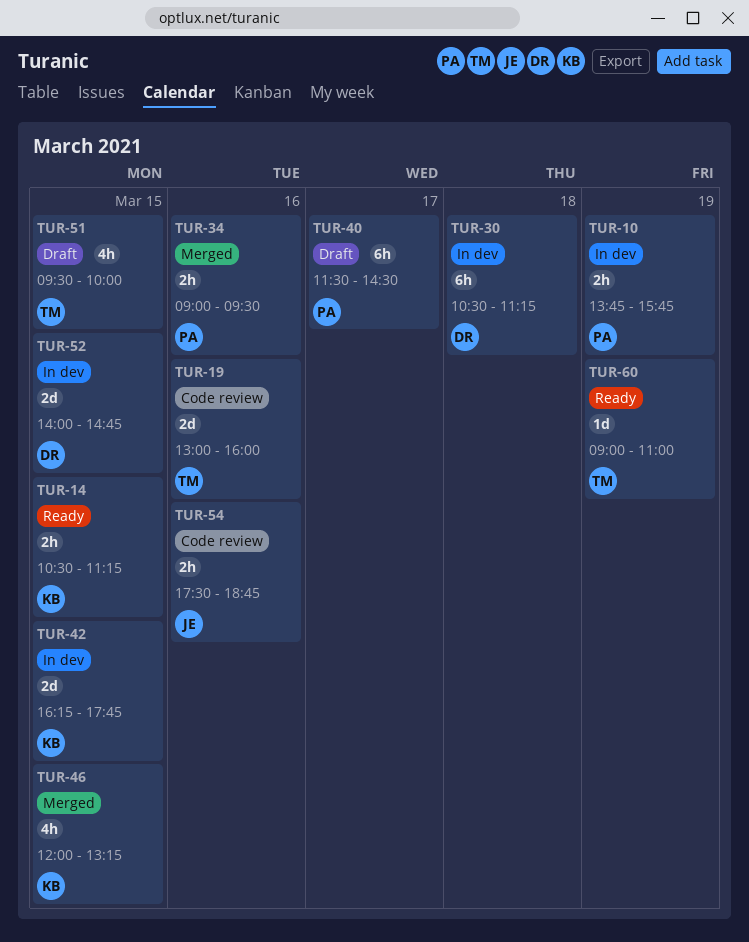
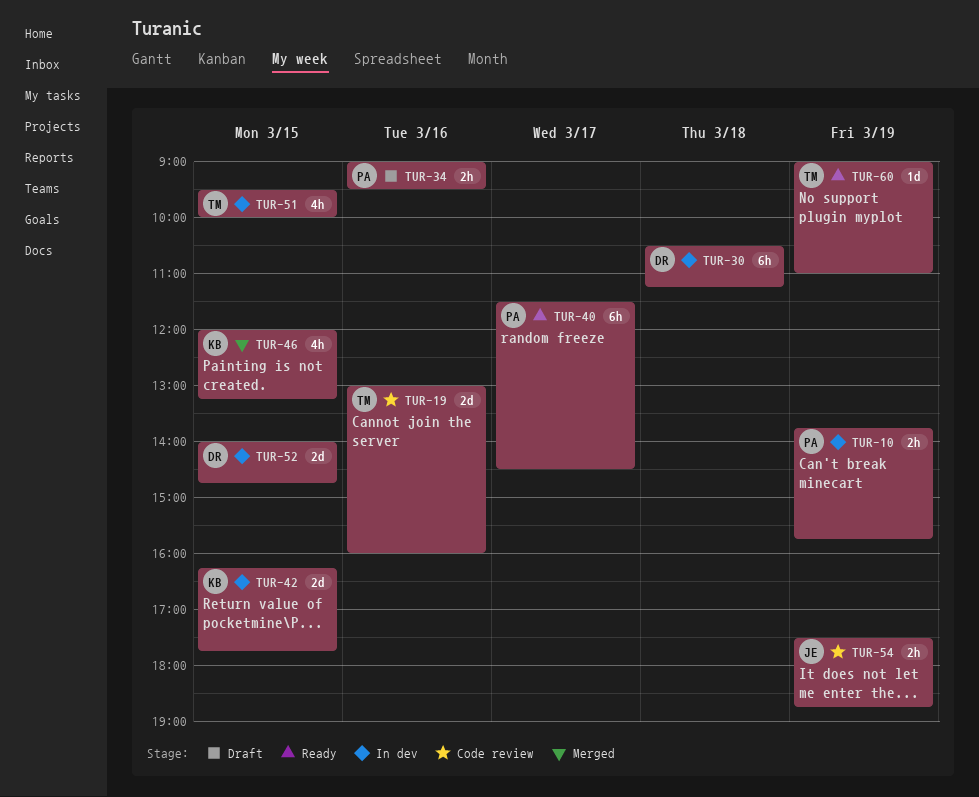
TUR-14: present -> none
TUR-34, status: Merged -> Draft
TUR-40, status: Draft -> Ready
TUR-51, status: Draft -> In dev
TUR-54, day: Mar 16 -> Mar 19

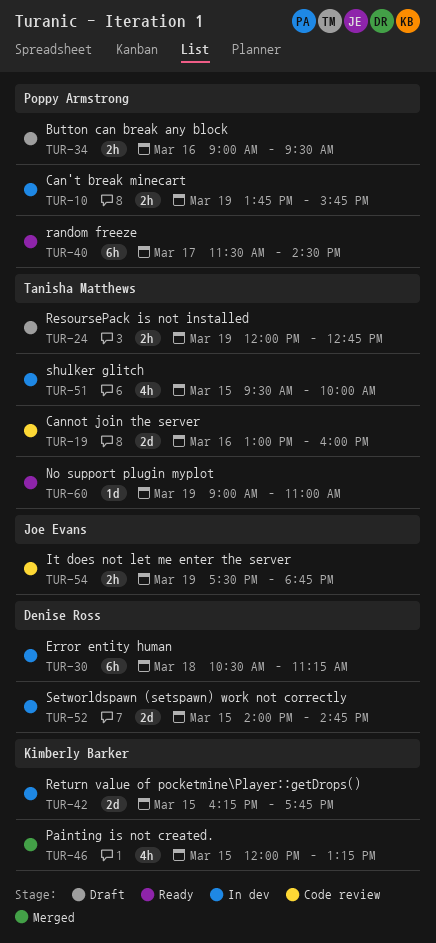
TUR-24: none -> present

